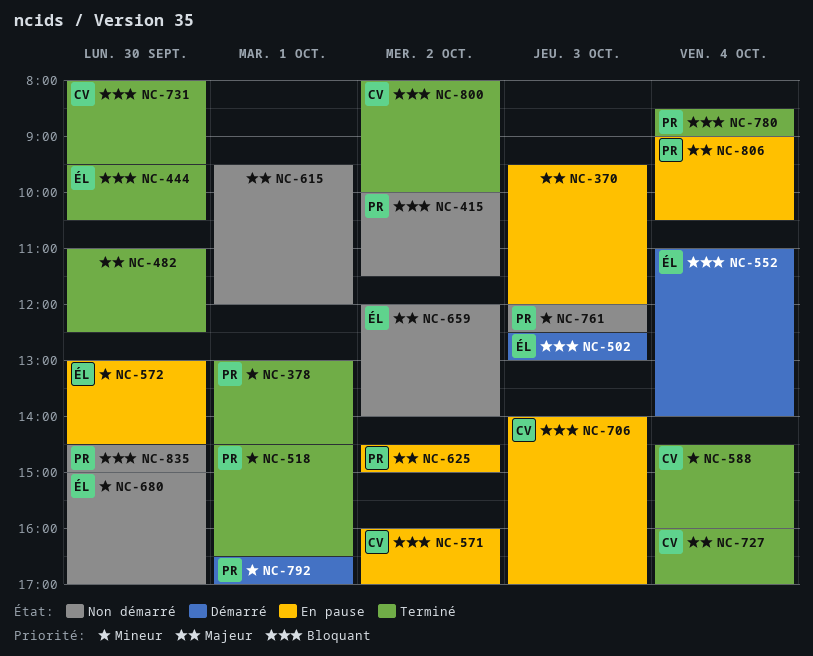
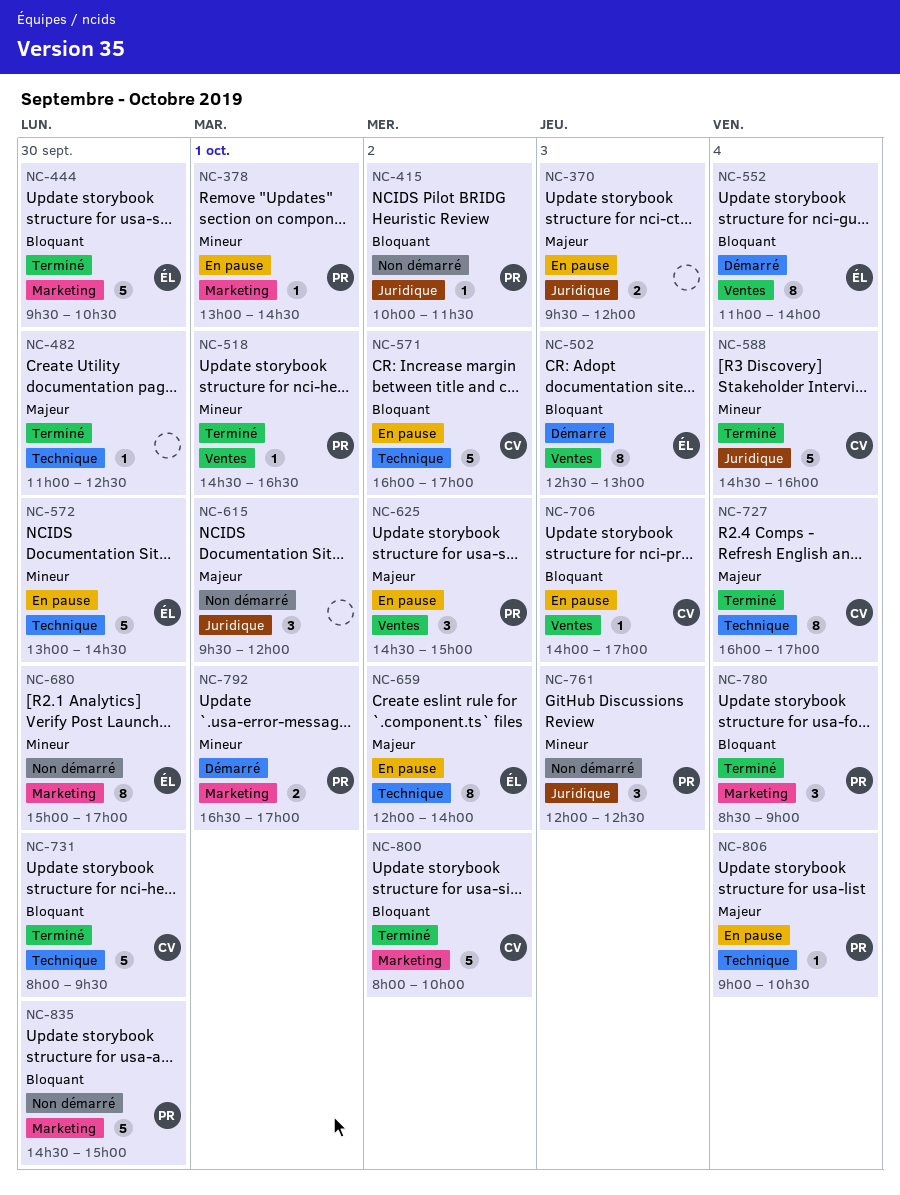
NC-378, status: Terminé -> En pause
NC-659, status: Non démarré -> En pause

